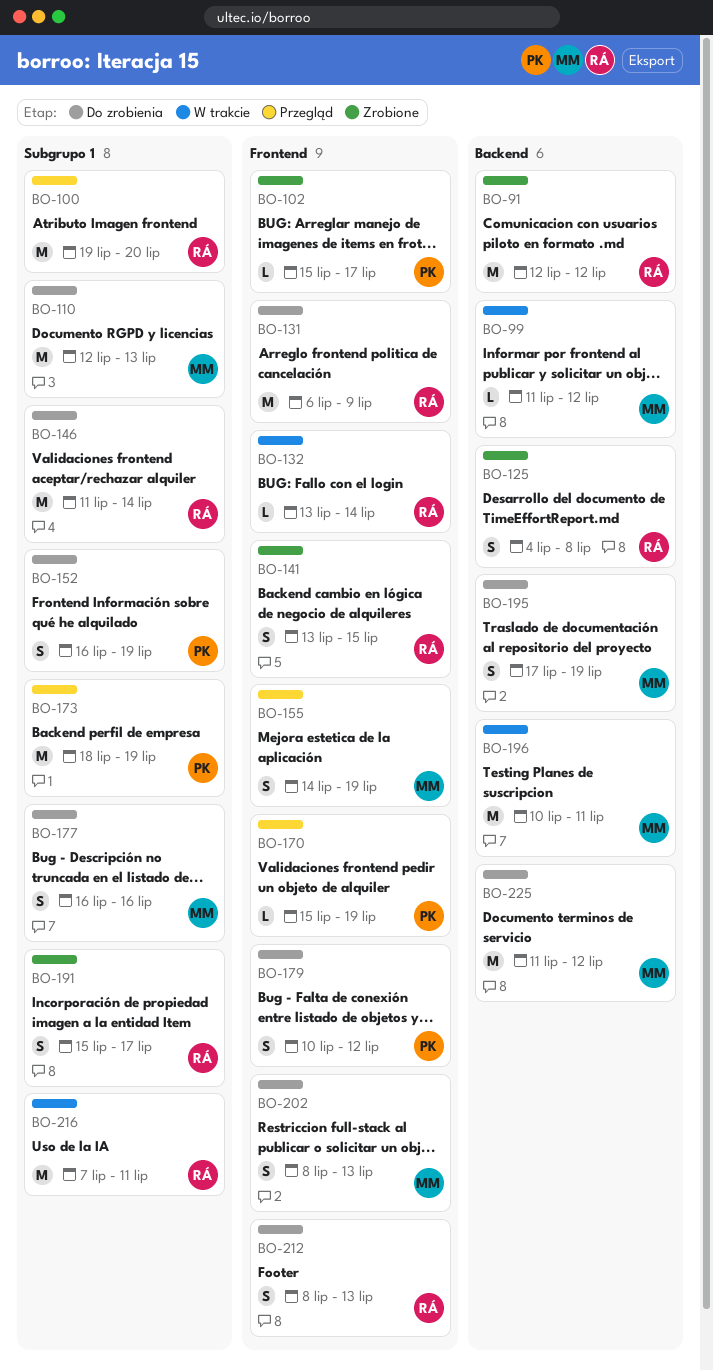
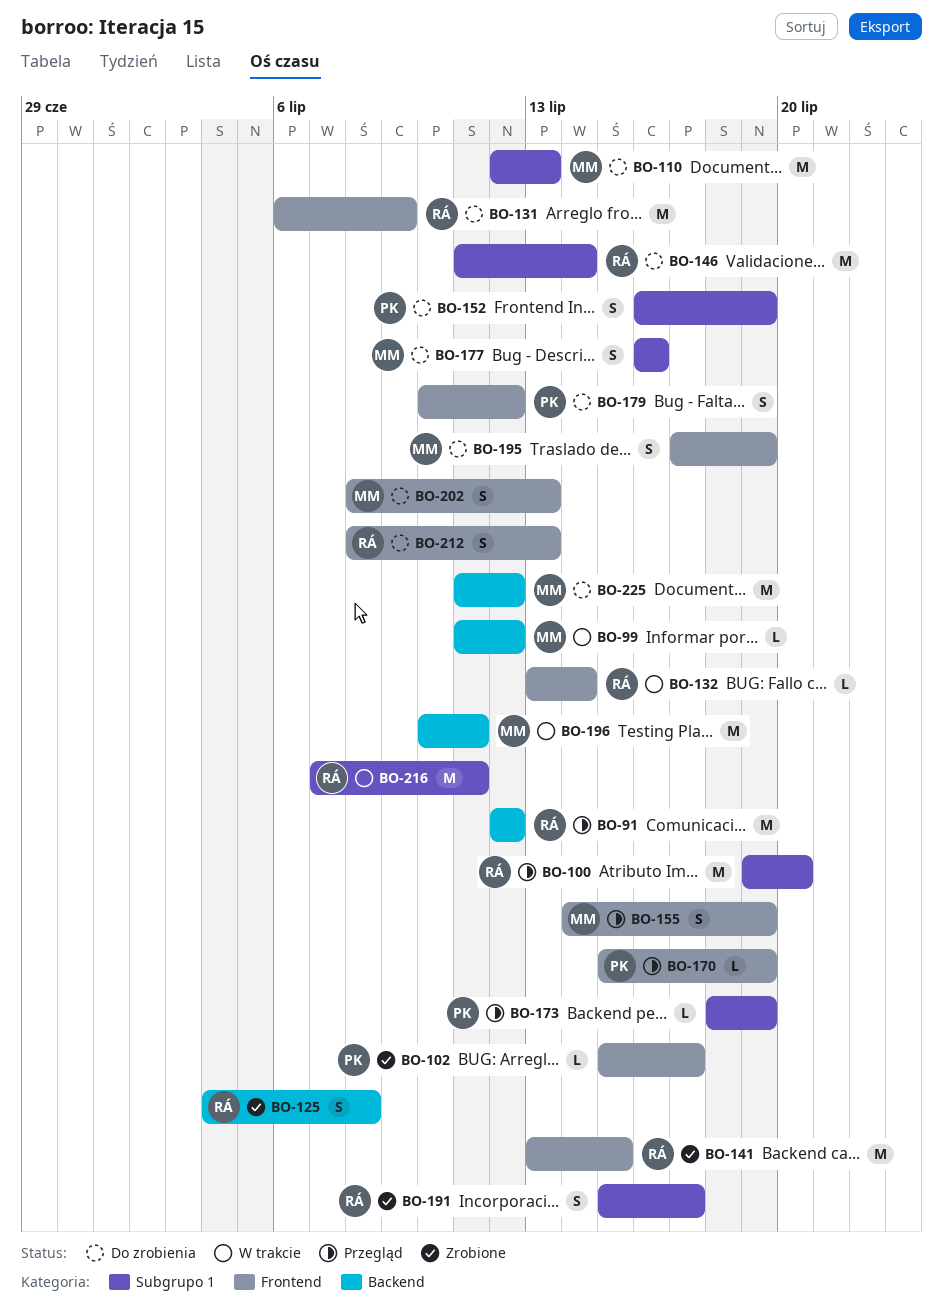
BO-91, status: Zrobione -> Przegląd
BO-141, estimate: S -> M
BO-173, estimate: M -> L
BO-195, label: Backend -> Frontend

